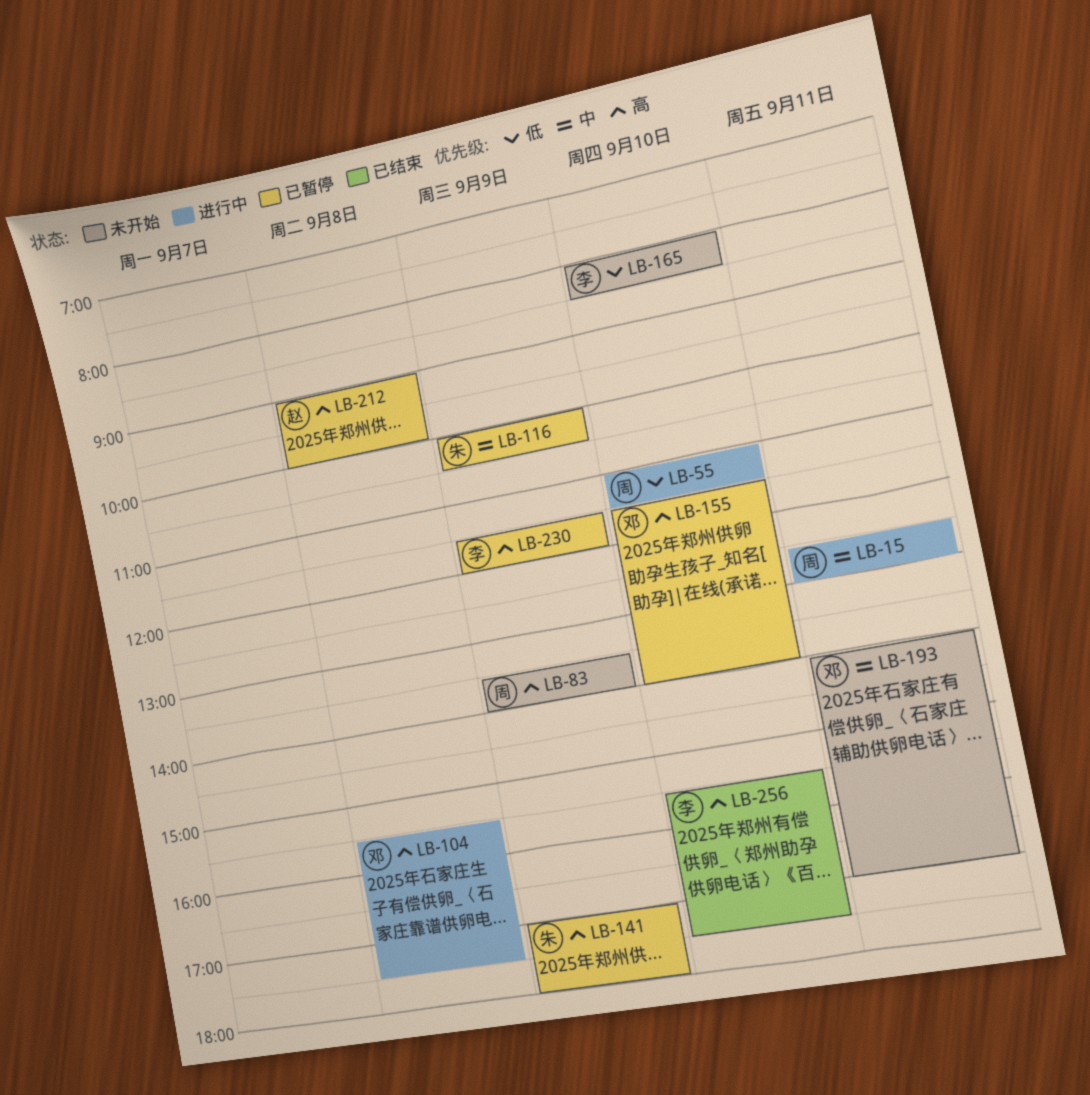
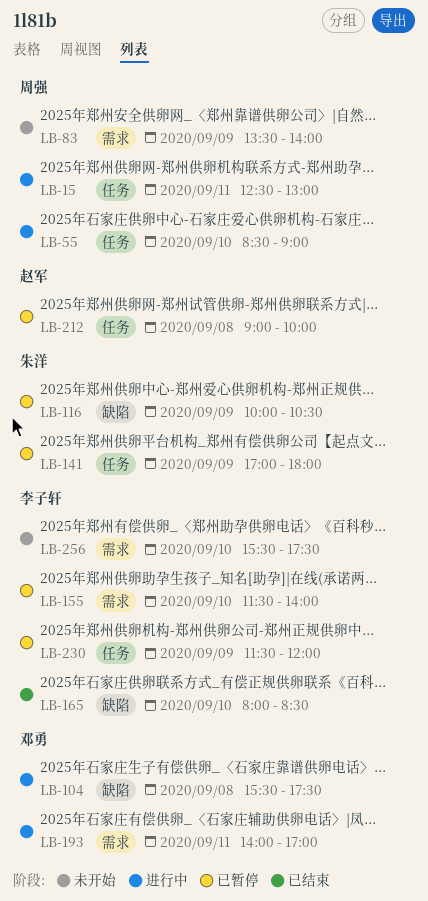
LB-55, begins: 11:00 -> 08:30
LB-55, ends: 11:30 -> 09:00
LB-155, owner: 邓勇 -> 李子轩
LB-165, status: 未开始 -> 已结束
LB-193, status: 未开始 -> 进行中
LB-256, status: 已结束 -> 未开始

